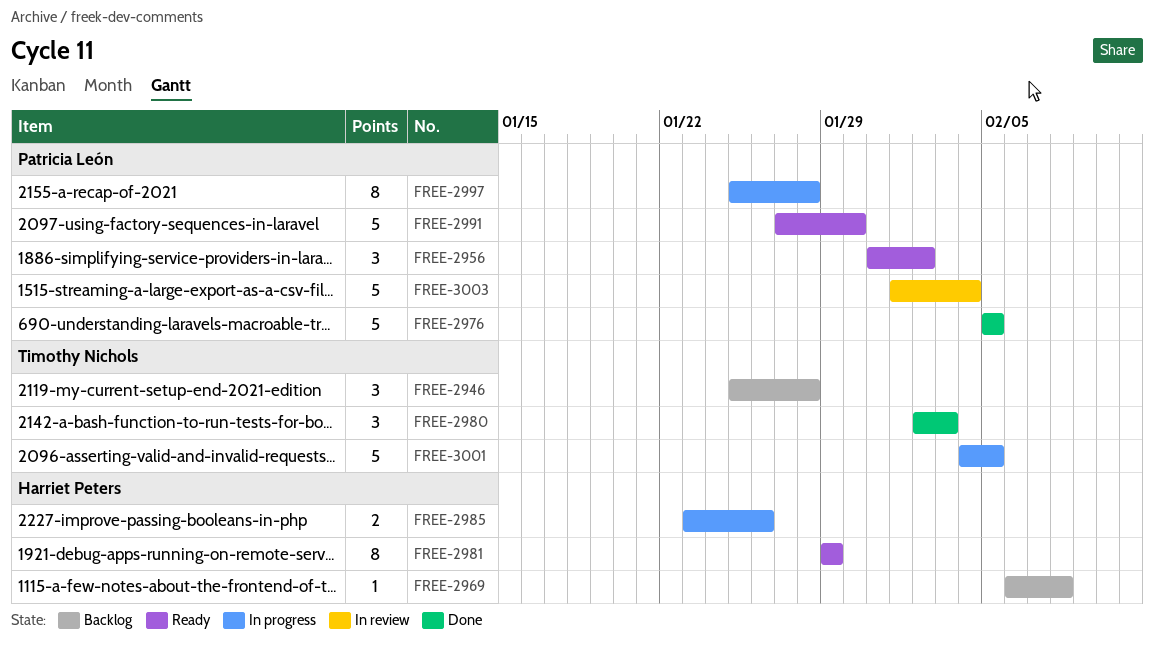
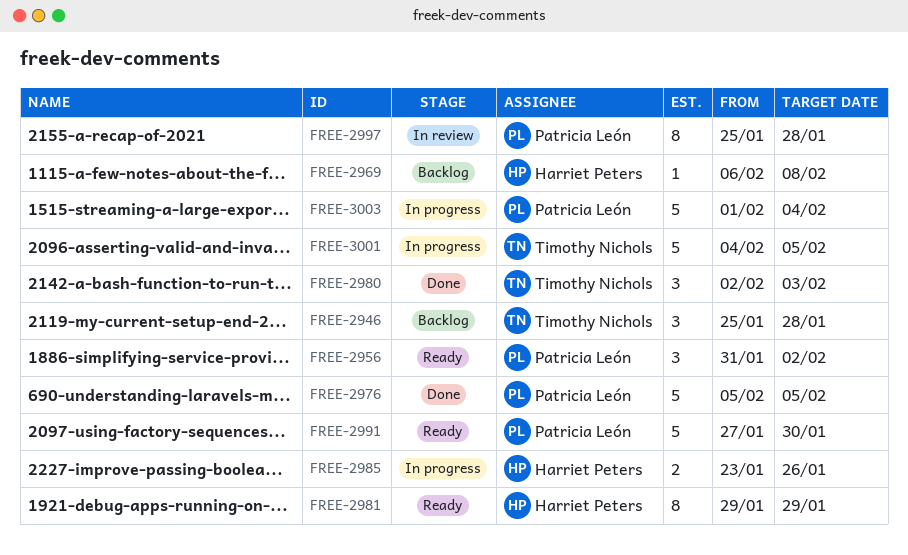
FREE-2997, status: In progress -> In review
FREE-3003, status: In review -> In progress

